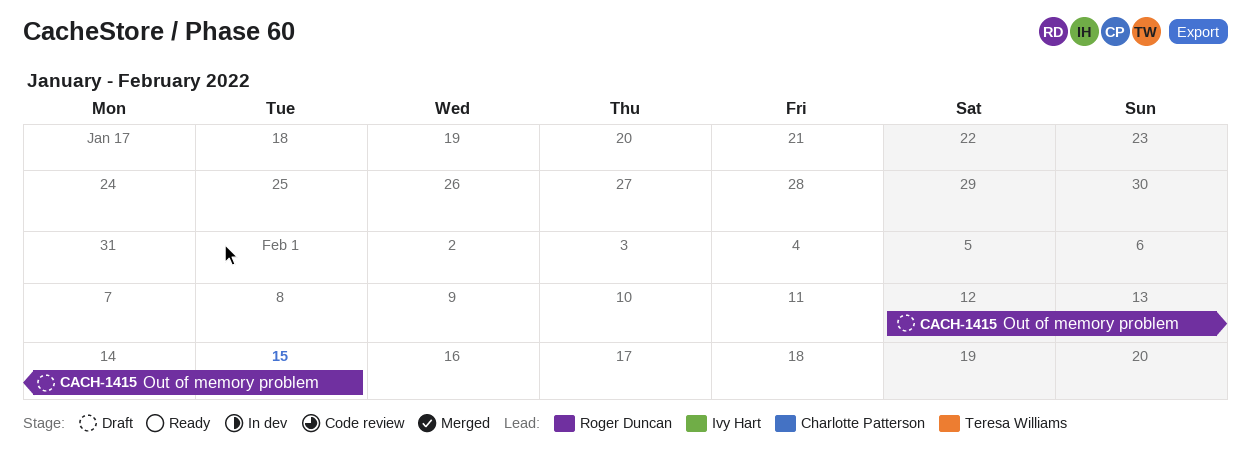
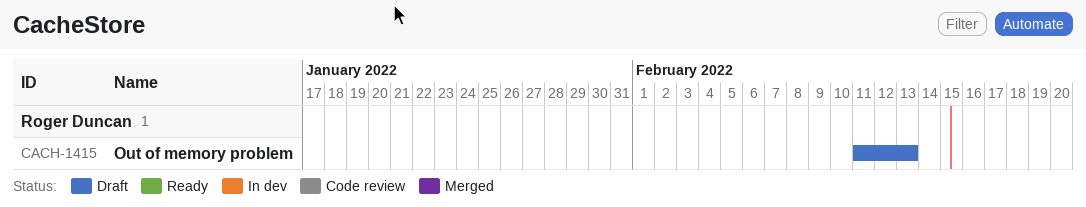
CACH-1415, start: Feb 12 -> Feb 11
CACH-1415, due: Feb 15 -> Feb 13

